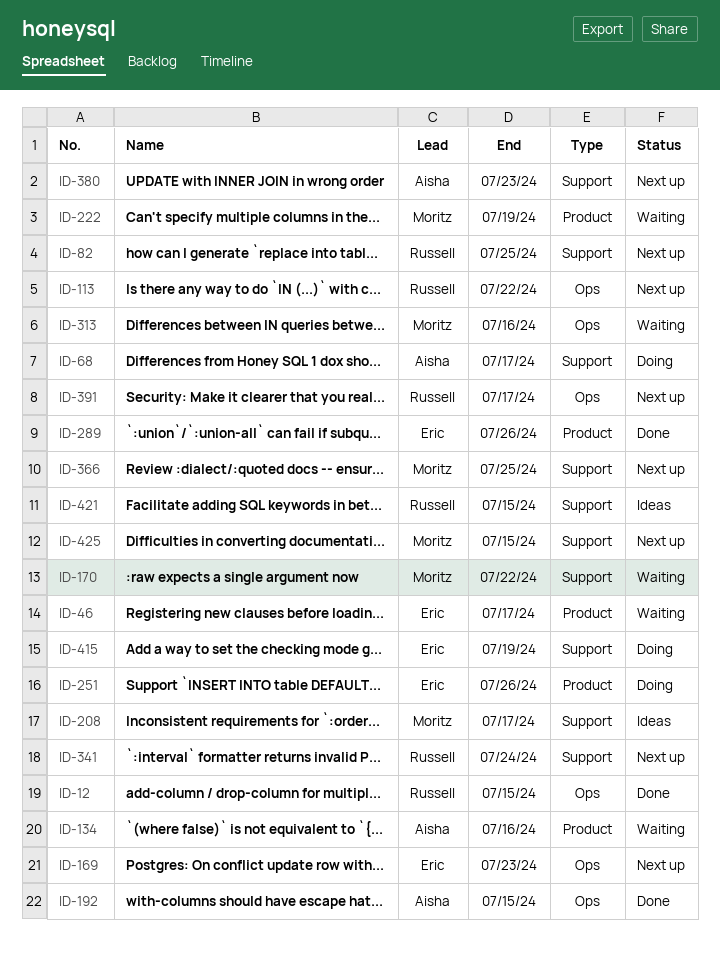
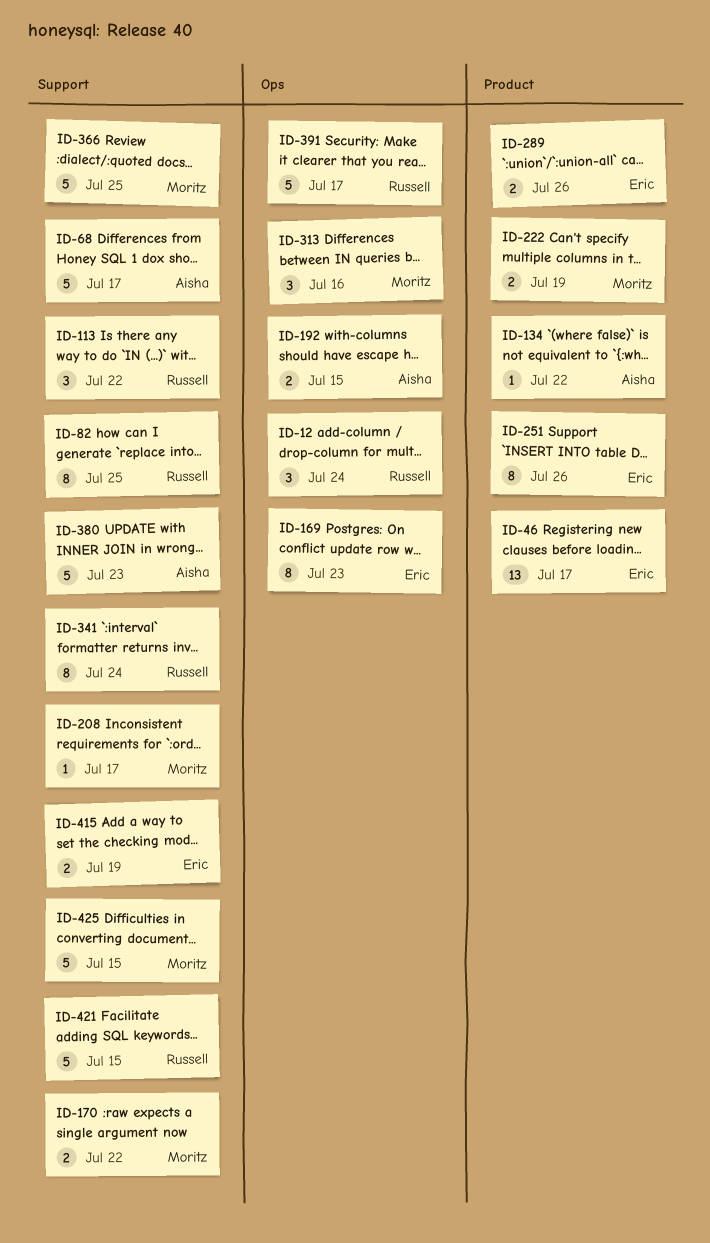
ID-12, due: Jul 15 -> Jul 24
ID-113, label: Ops -> Support
ID-134, due: Jul 16 -> Jul 22

